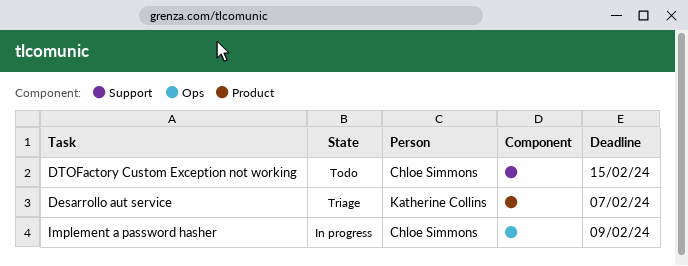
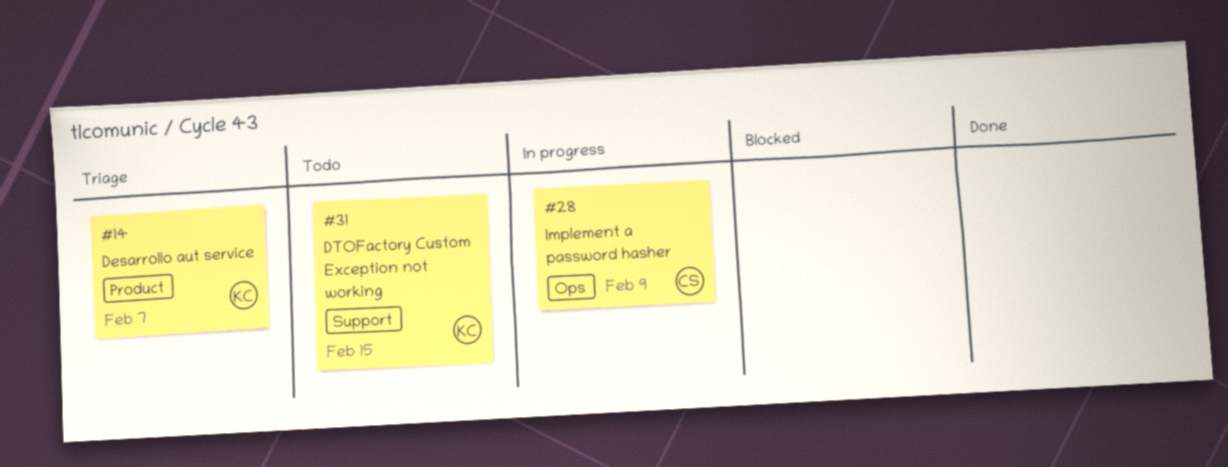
DTOFactory Custom Exception not working, owner: Chloe Simmons -> Katherine Collins

